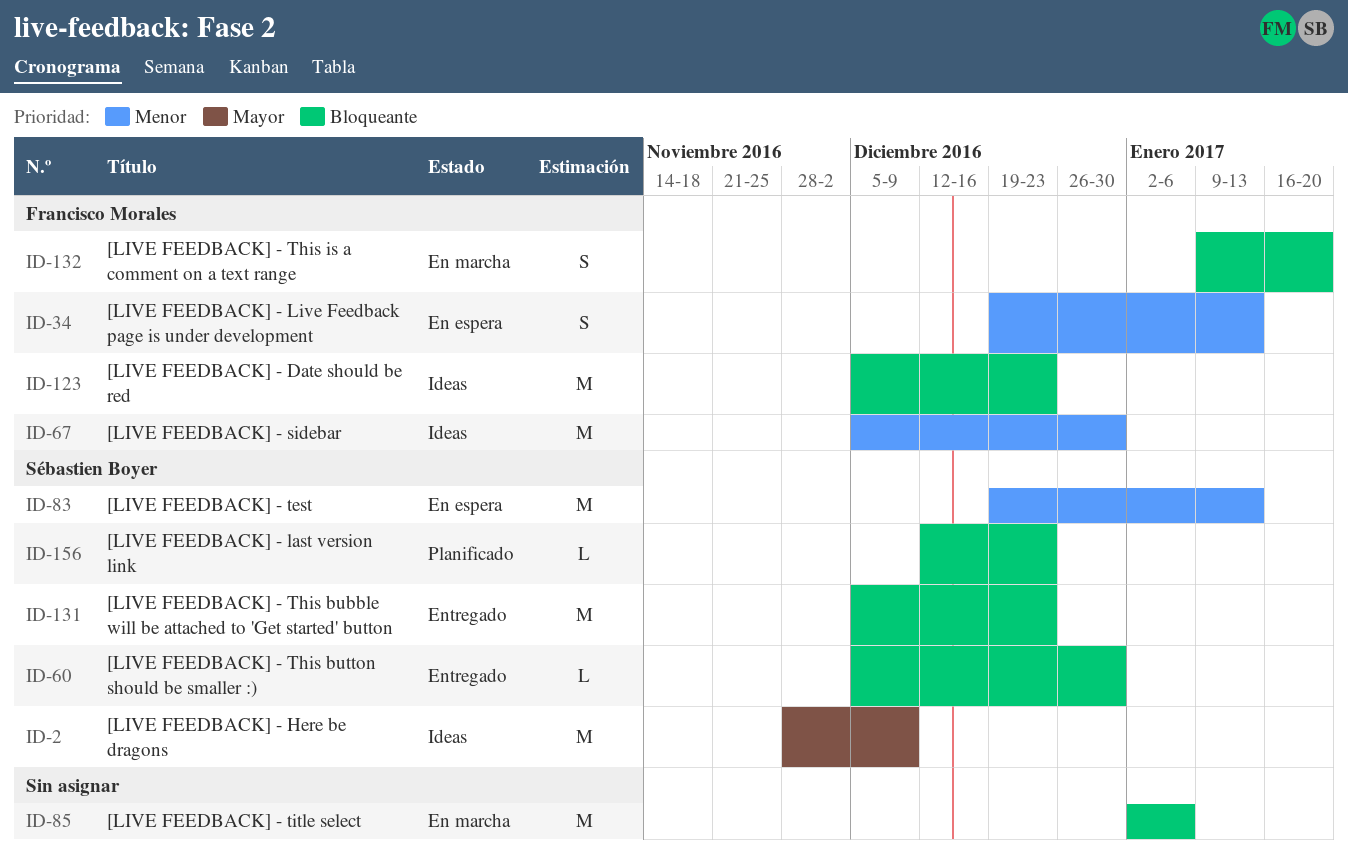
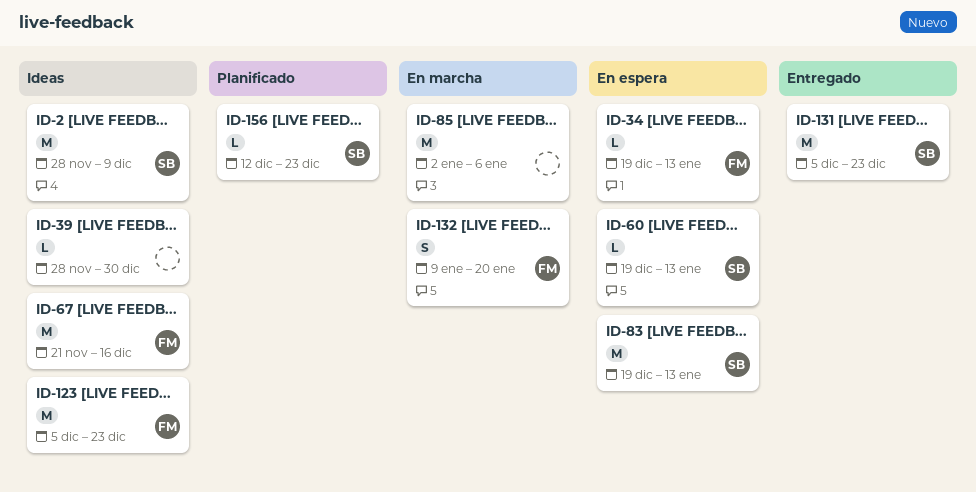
ID-34, estimate: S -> L
ID-39: none -> present
ID-60, status: Entregado -> En espera
ID-60, start: Dec 5 -> Dec 19
ID-60, due: Dec 30 -> Jan 13
ID-67, start: Dec 5 -> Nov 21
ID-67, due: Dec 30 -> Dec 16

